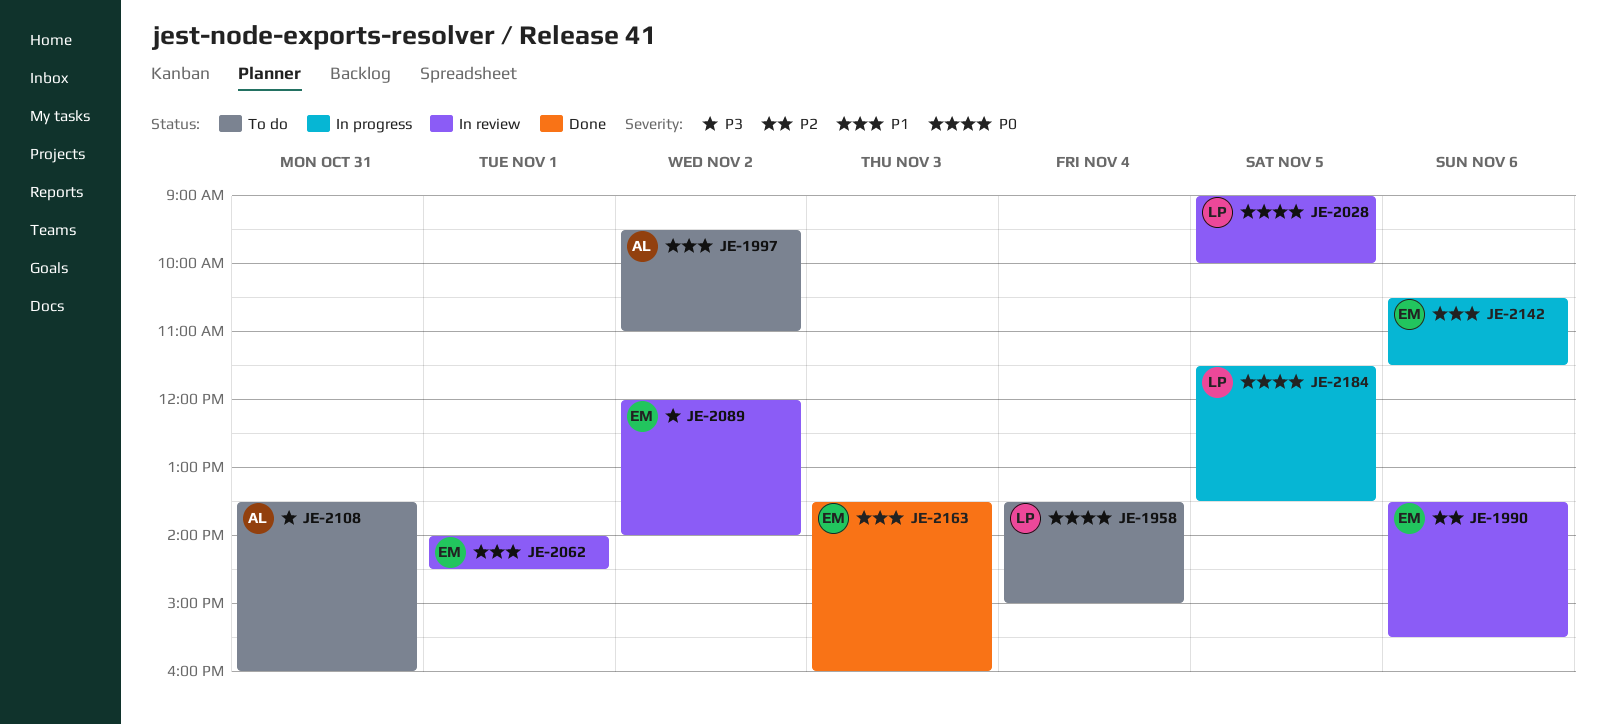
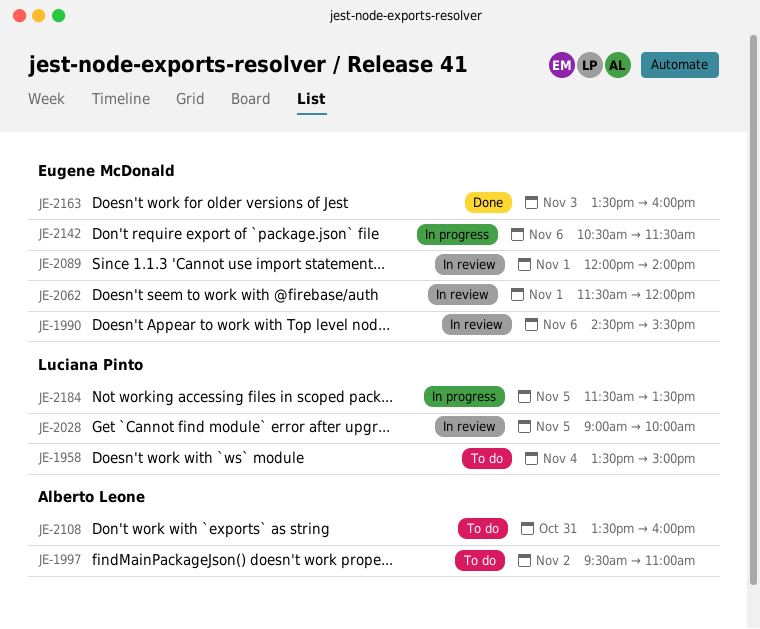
JE-1990, begins: 13:30 -> 14:30
JE-2062, begins: 14:00 -> 11:30
JE-2062, ends: 14:30 -> 12:00
JE-2089, day: Nov 2 -> Nov 1

